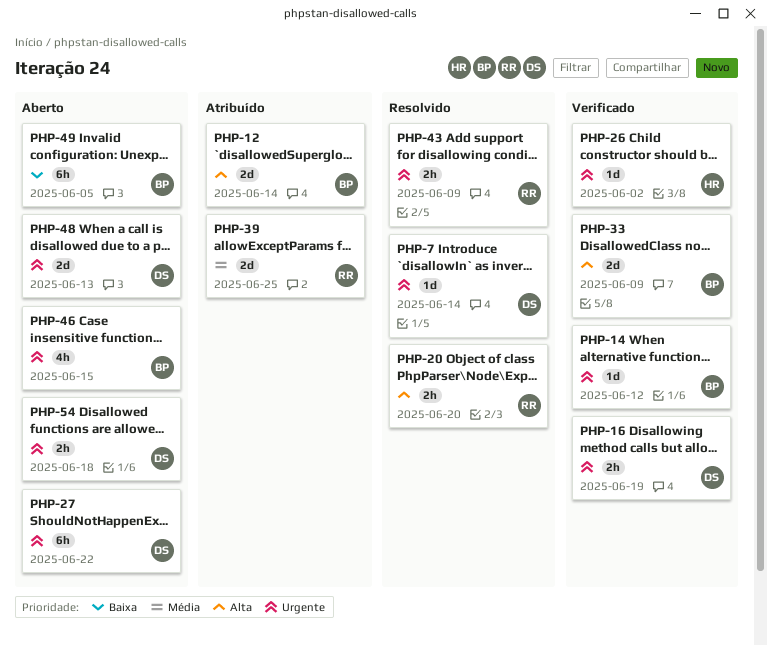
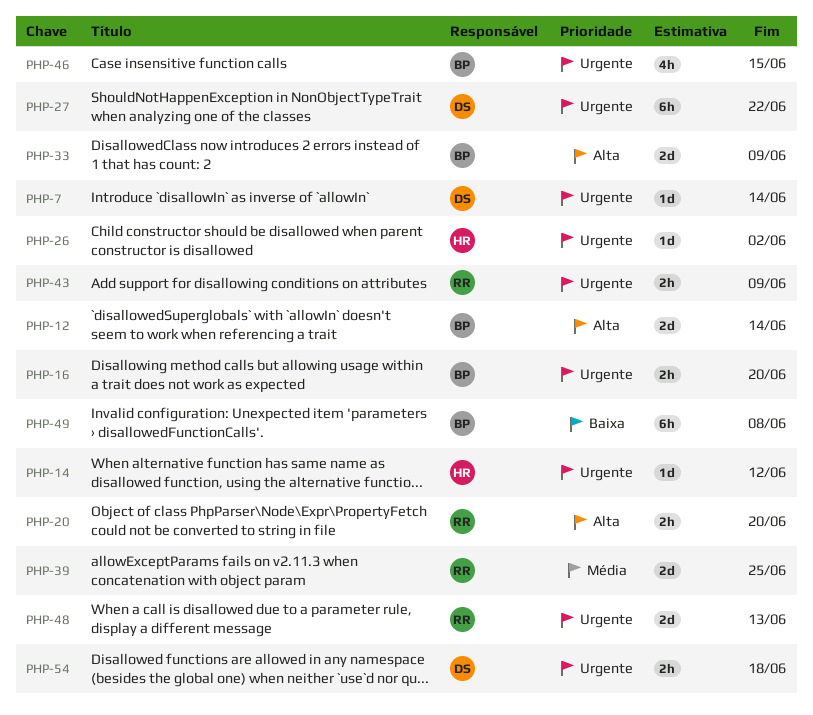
PHP-14, owner: BP -> HR
PHP-16, owner: DS -> BP
PHP-16, due: Jun 19 -> Jun 20
PHP-48, owner: DS -> RR
PHP-49, due: Jun 5 -> Jun 8

